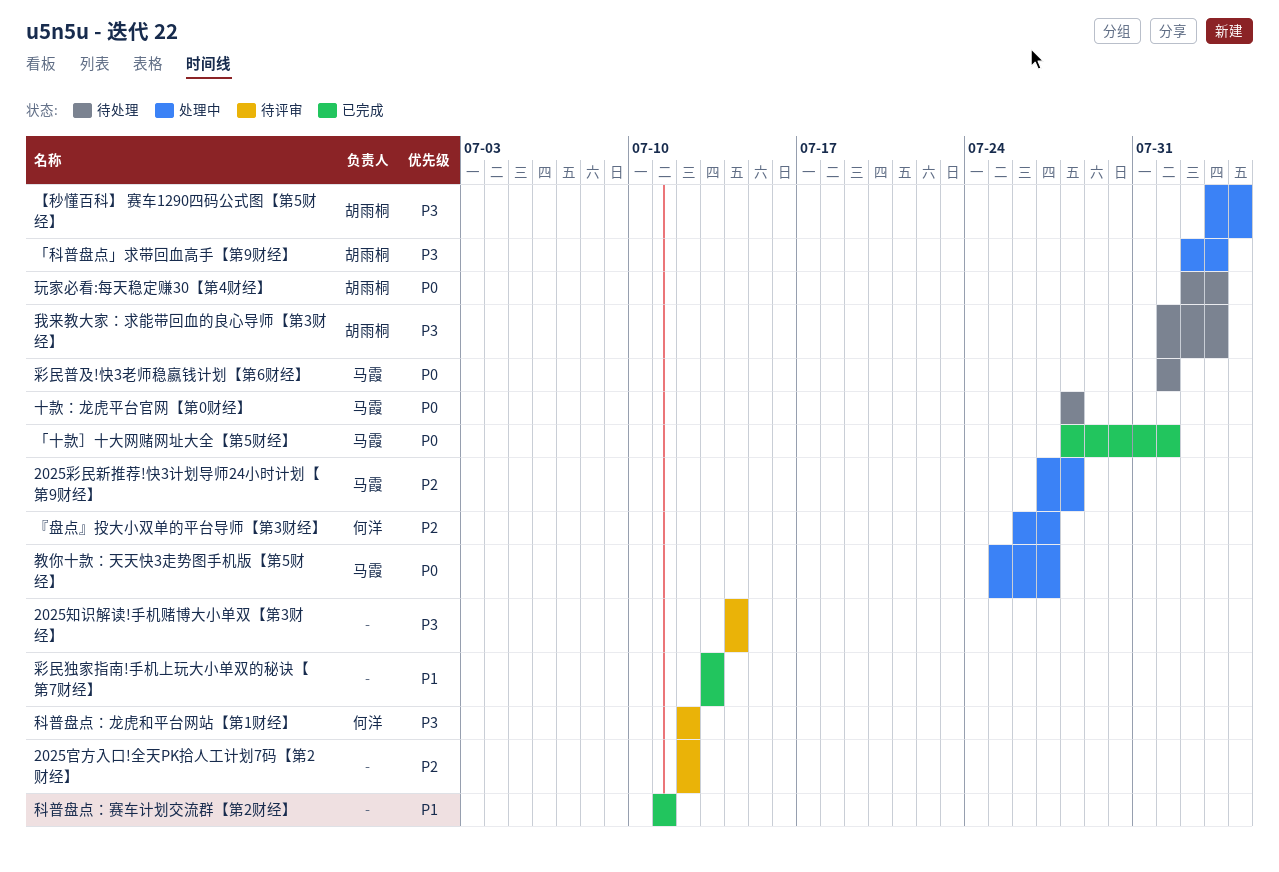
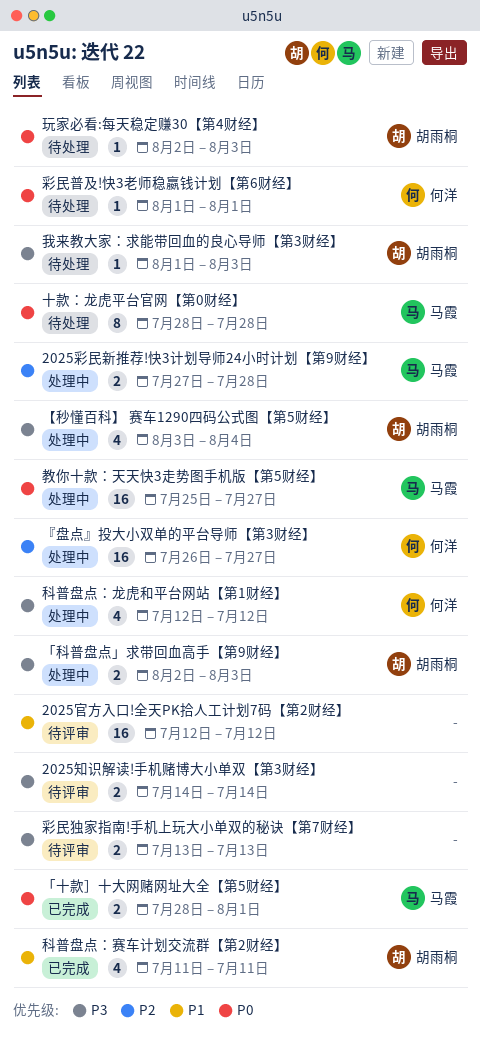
2025官方入口!全天PK拾人工计划7码【第2财经】, priority: P2 -> P1
彩民普及!快3老师稳嬴钱计划【第6财经】, owner: 马霞 -> 何洋
彩民独家指南!手机上玩大小单双的秘诀【第7财经】, status: 已完成 -> 待评审
彩民独家指南!手机上玩大小单双的秘诀【第7财经】, priority: P1 -> P3
科普盘点：赛车计划交流群【第2财经】, owner: none -> 胡雨桐
科普盘点：龙虎和平台网站【第1财经】, status: 待评审 -> 处理中

